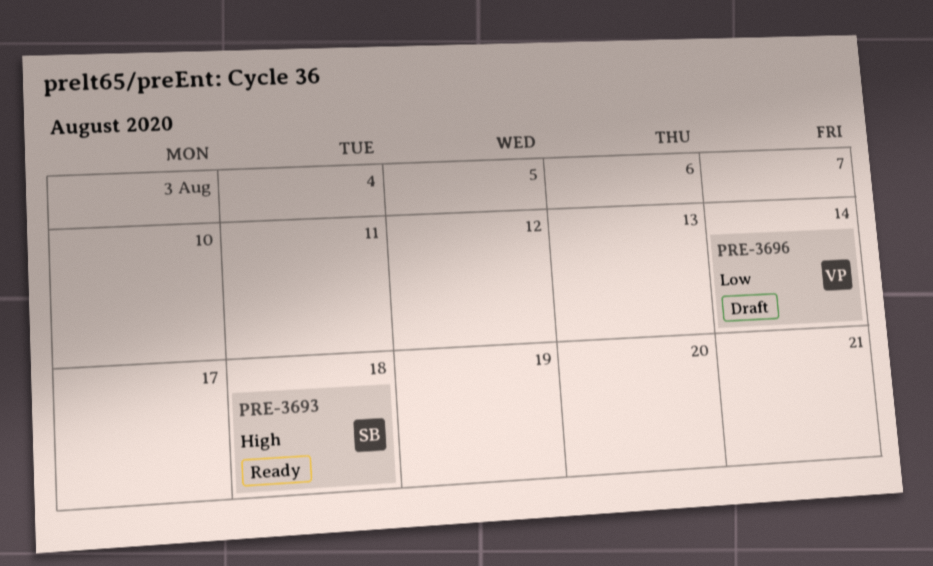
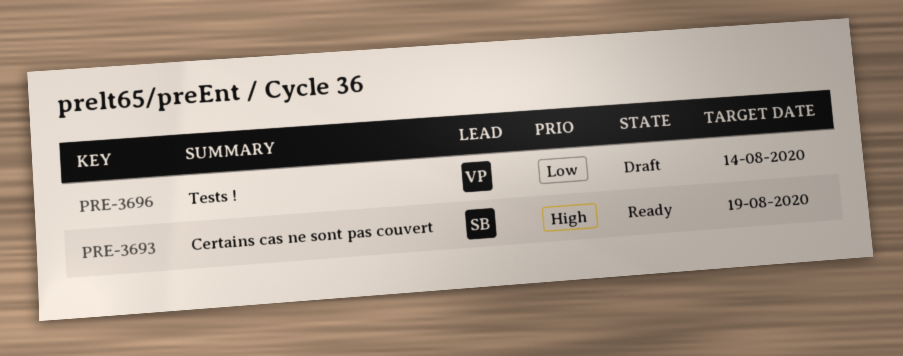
PRE-3693, due: Aug 18 -> Aug 19

